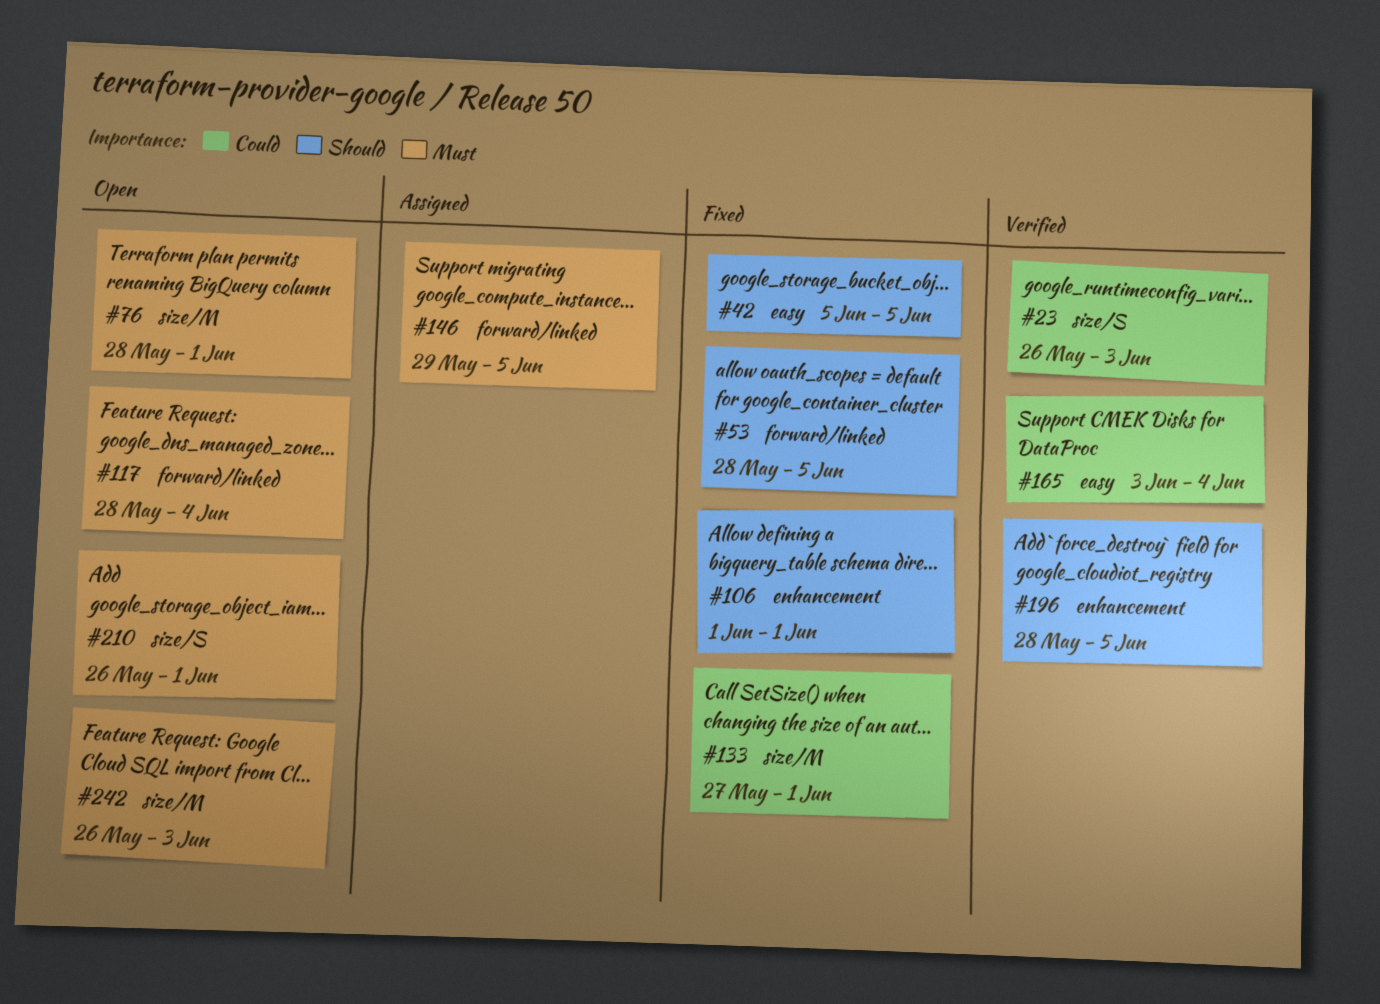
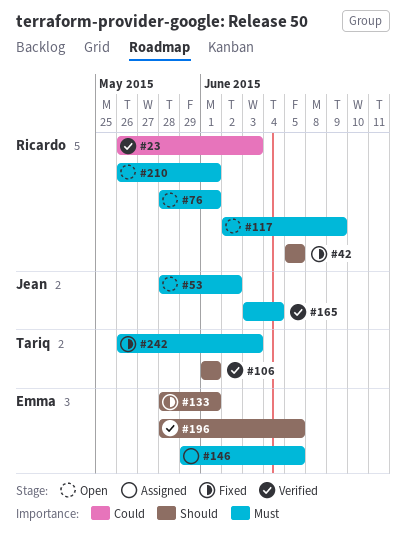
#53, status: Fixed -> Open
#53, priority: Should -> Must
#53, due: Jun 5 -> Jun 2
#106, status: Fixed -> Verified
#117, start: May 28 -> Jun 2
#117, due: Jun 4 -> Jun 9
#133, priority: Could -> Should
#133, start: May 27 -> May 28
#165, priority: Could -> Must
#242, status: Open -> Fixed

